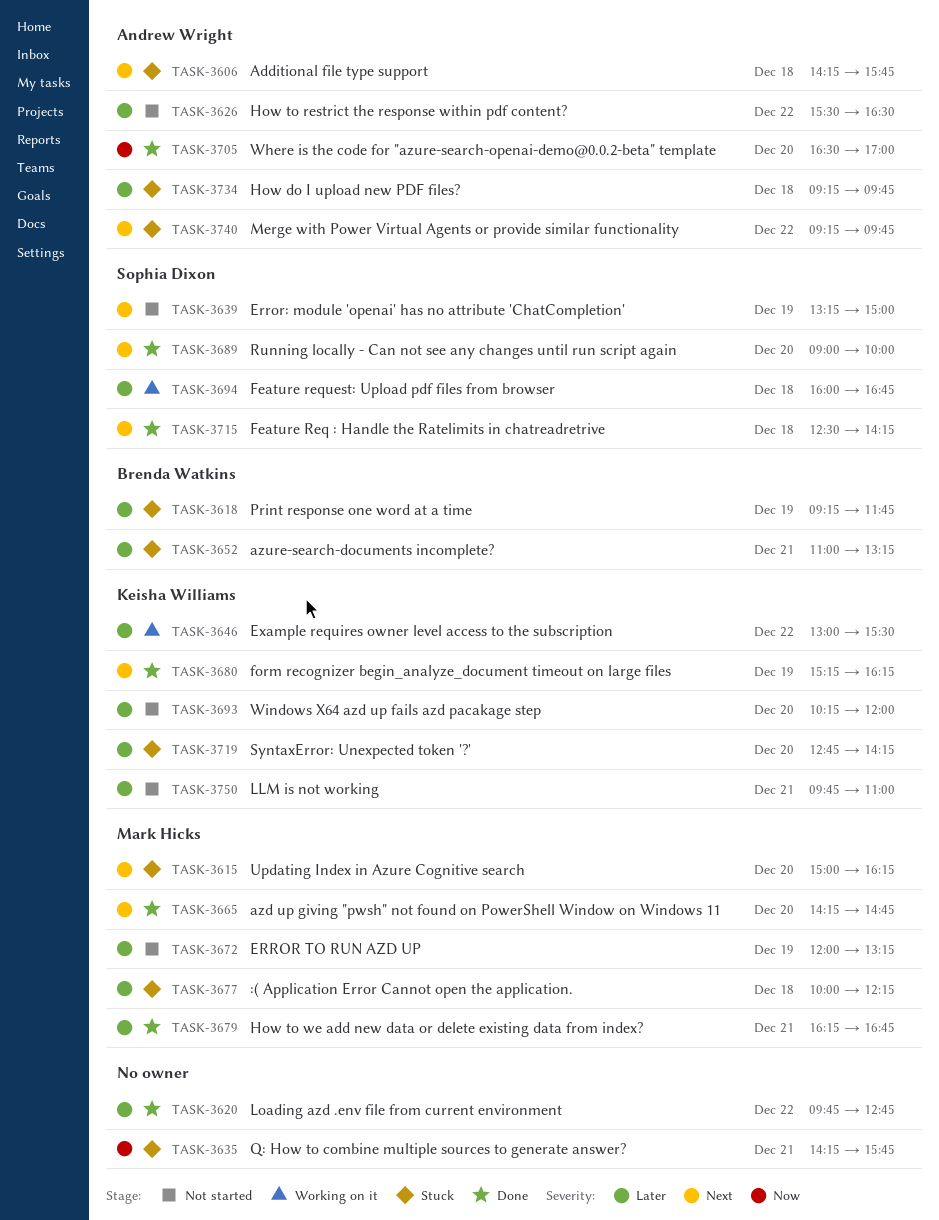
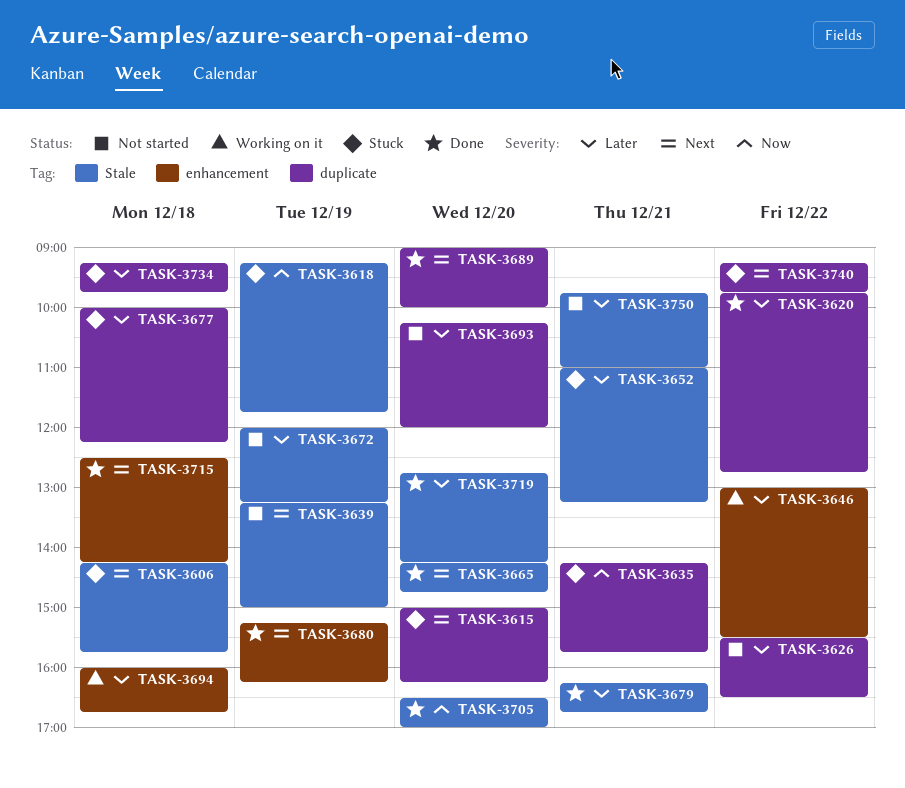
TASK-3618, priority: Later -> Now
TASK-3719, status: Stuck -> Done

